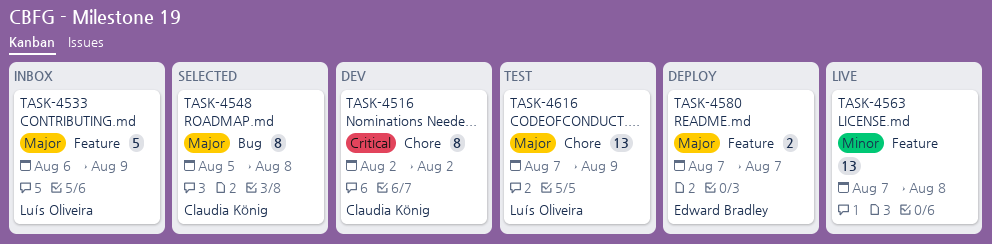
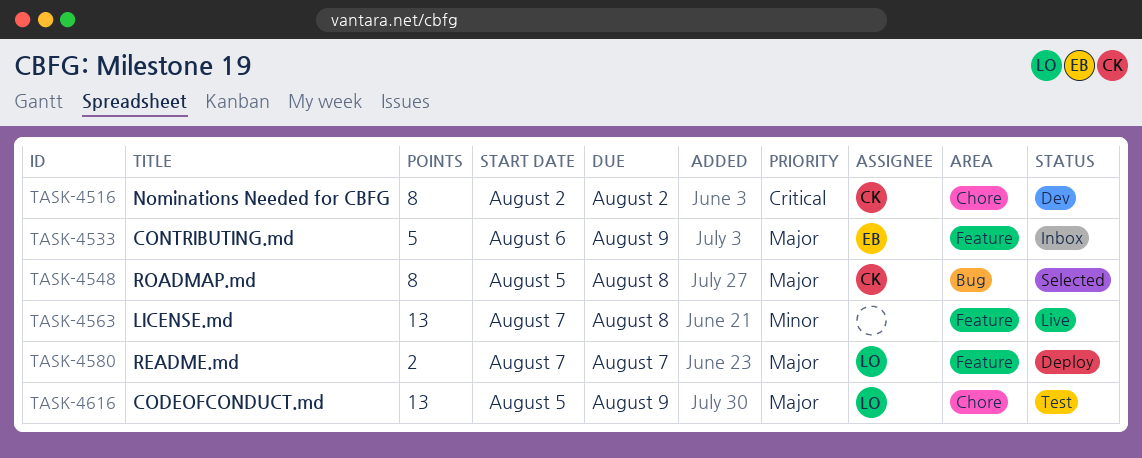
TASK-4533, owner: Luís Oliveira -> Edward Bradley
TASK-4580, owner: Edward Bradley -> Luís Oliveira
TASK-4616, start: Aug 7 -> Aug 5

